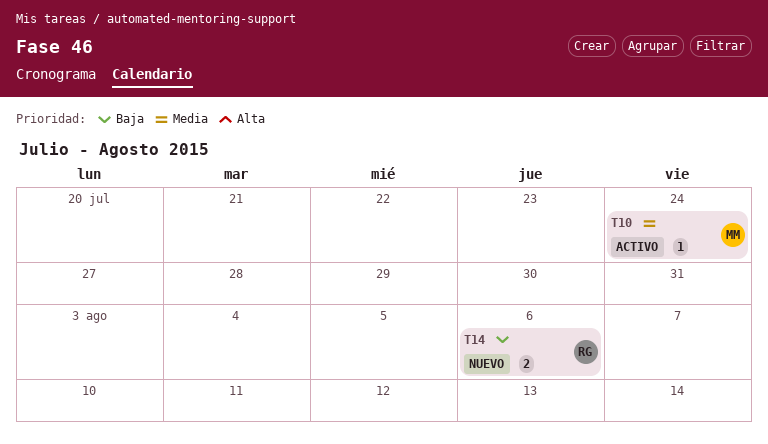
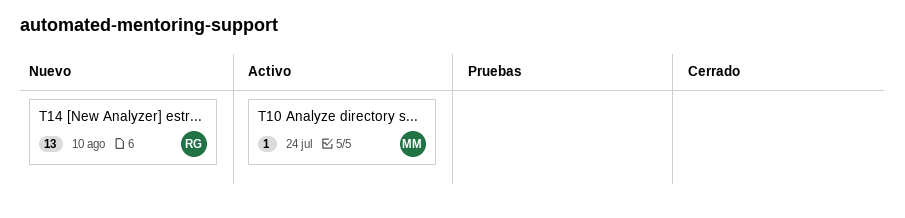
T14, estimate: 2 -> 13
T14, due: Aug 6 -> Aug 10

